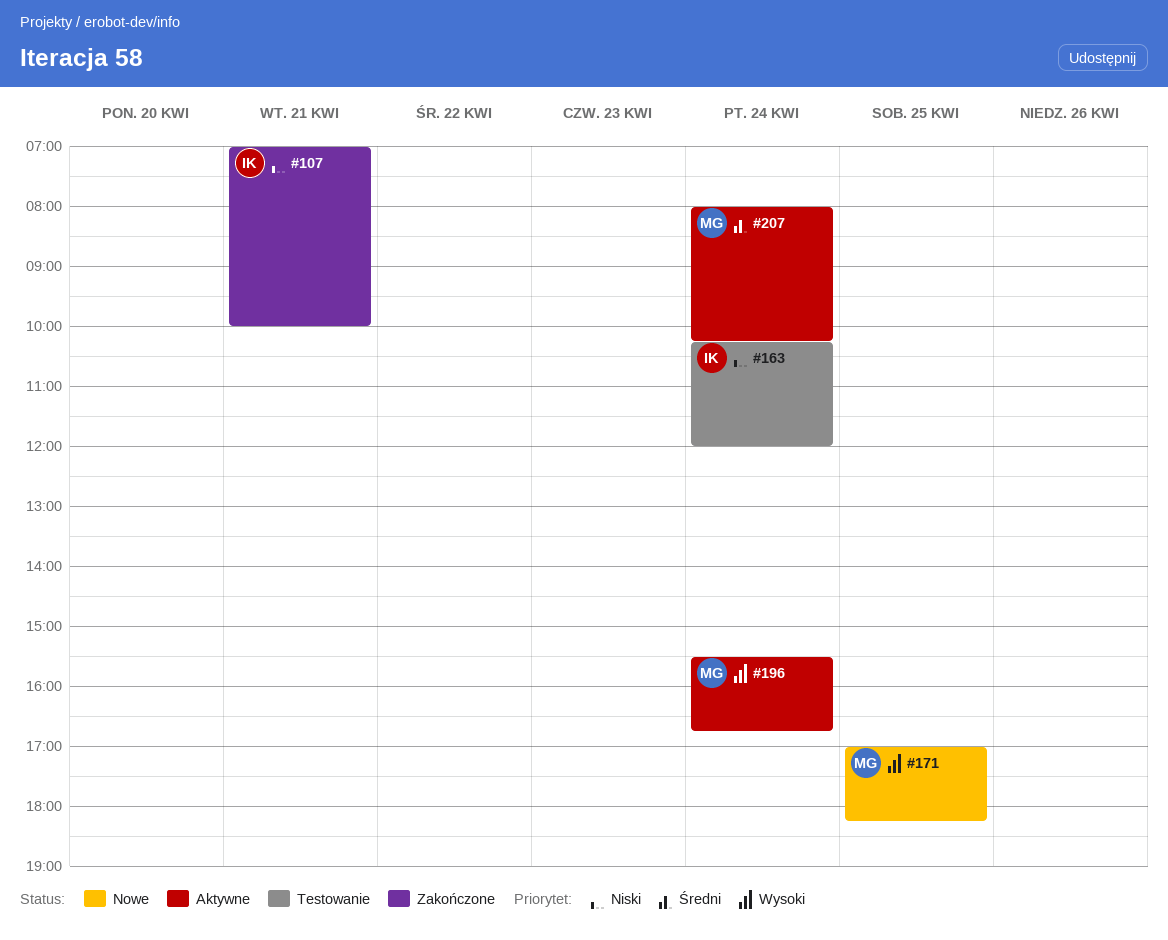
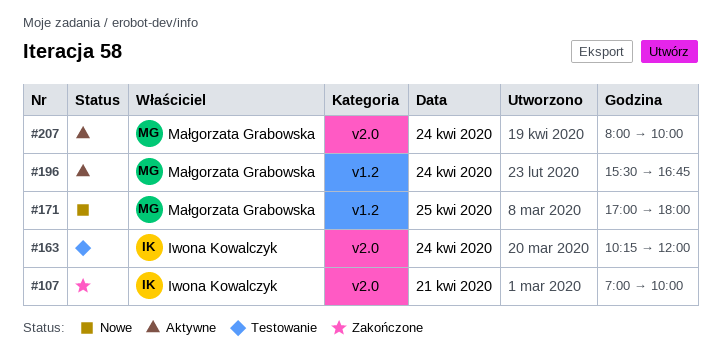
#171, ends: 18:15 -> 18:00
#207, ends: 10:15 -> 10:00

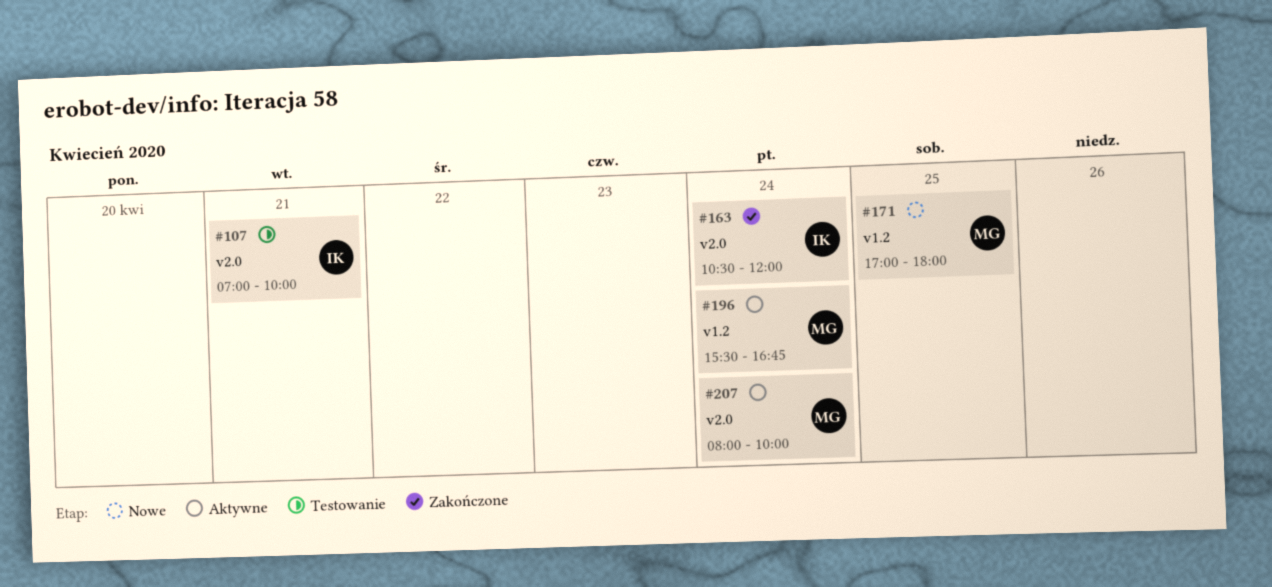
#107, status: Zakończone -> Testowanie
#163, status: Testowanie -> Zakończone
#163, begins: 10:15 -> 10:30

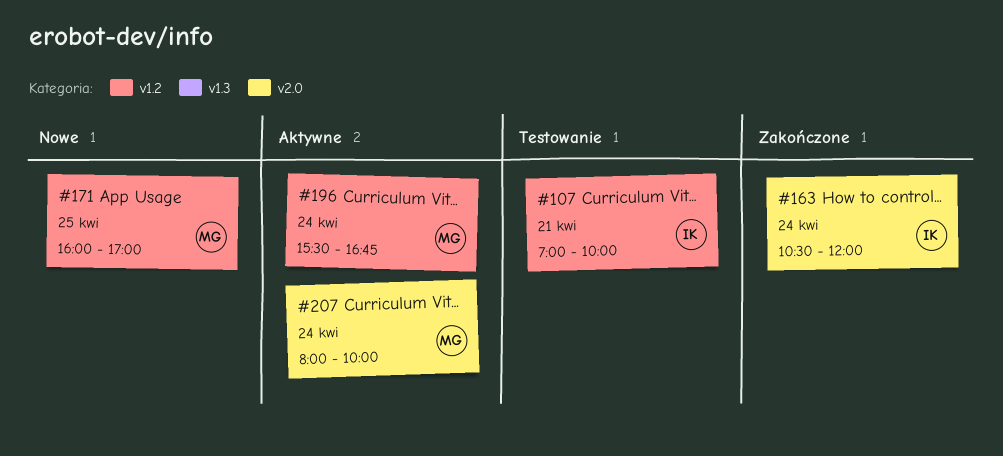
#107, label: v2.0 -> v1.2
#171, begins: 17:00 -> 16:00
#171, ends: 18:00 -> 17:00

